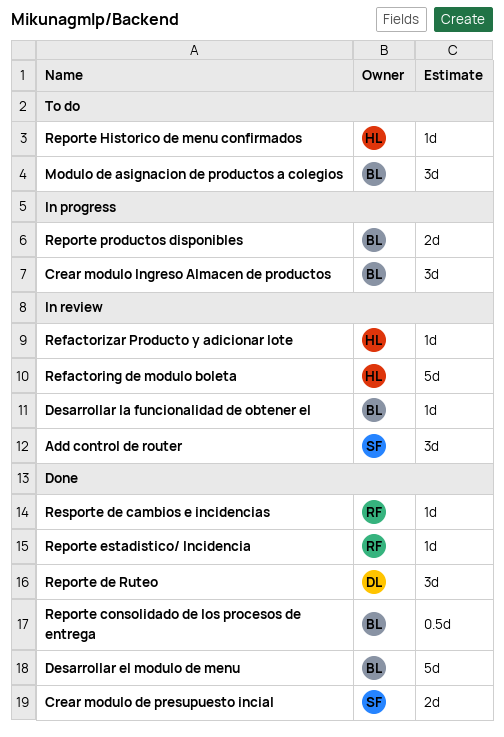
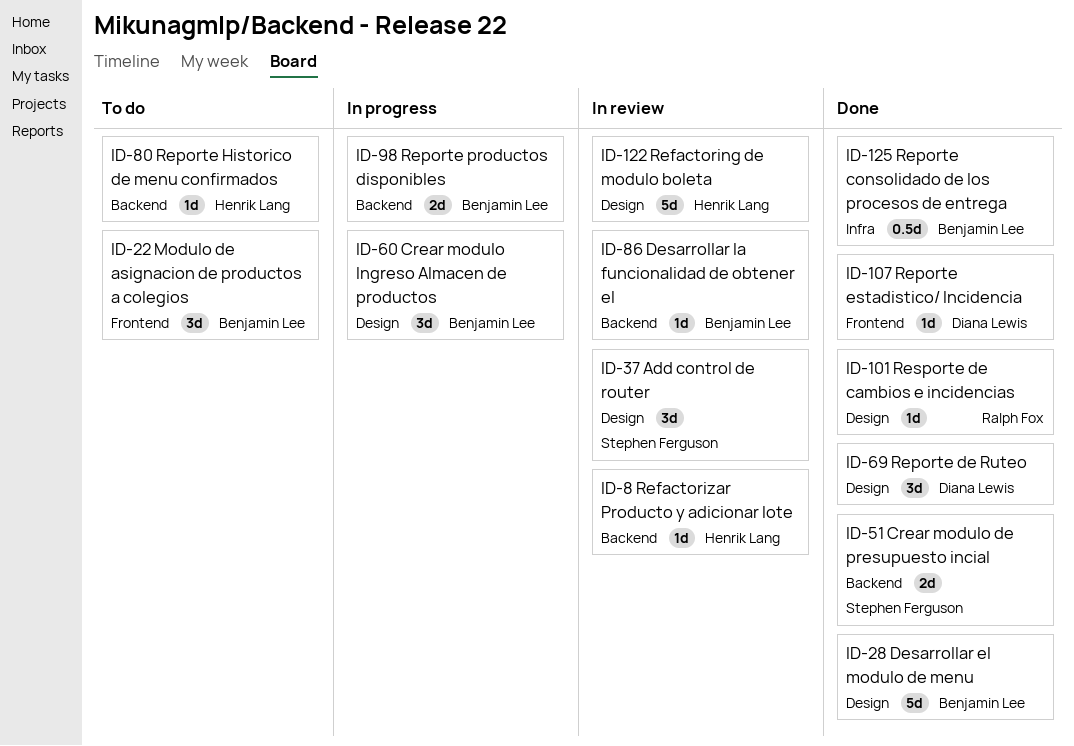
Reporte estadistico/ Incidencia, owner: Ralph Fox -> Diana Lewis

